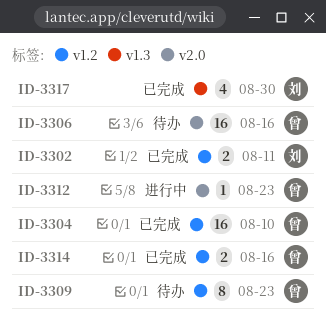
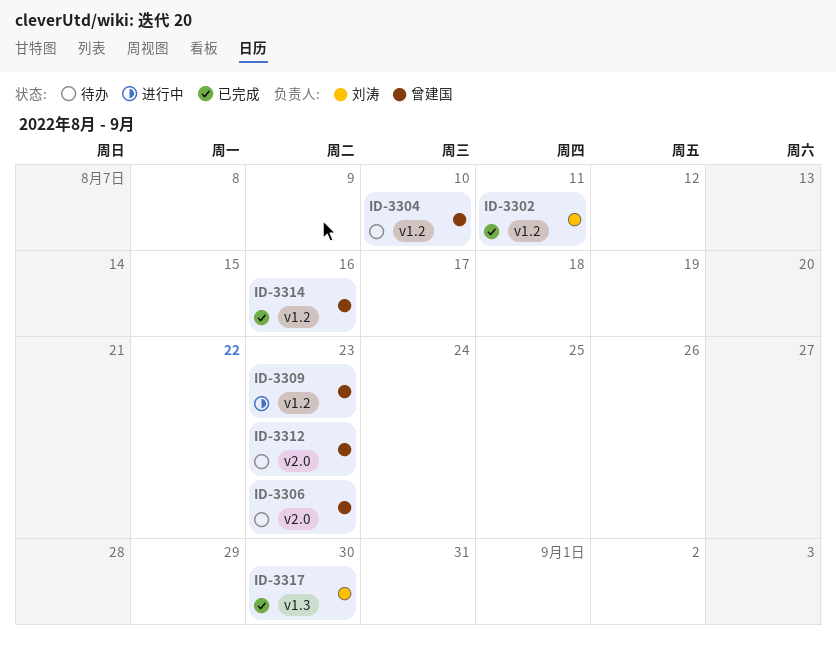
ID-3304, status: 已完成 -> 待办
ID-3306, due: Aug 16 -> Aug 23
ID-3309, status: 待办 -> 进行中
ID-3312, status: 进行中 -> 待办

